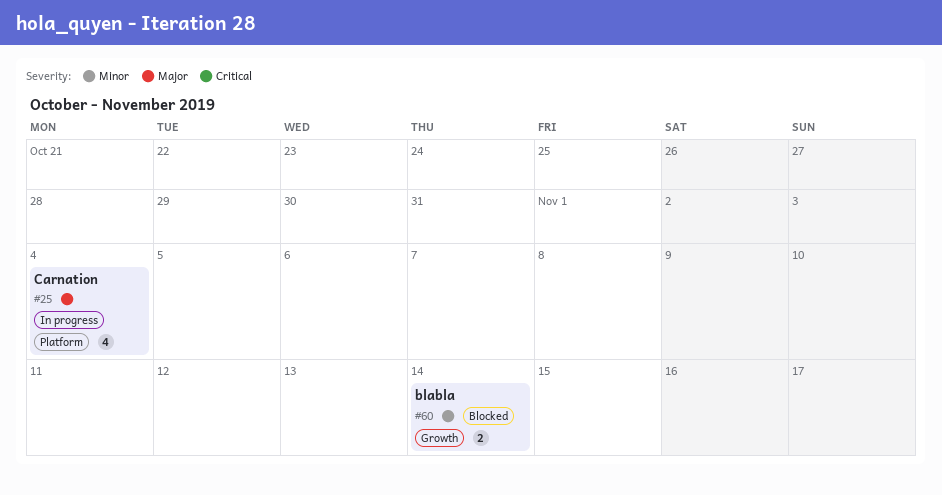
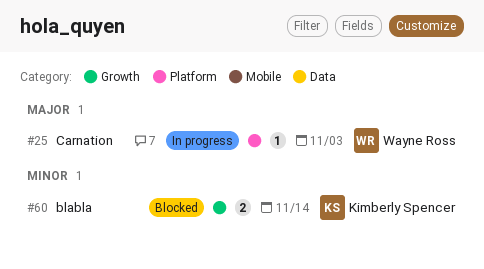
#25, estimate: 4 -> 1
#25, due: Nov 4 -> Nov 3

